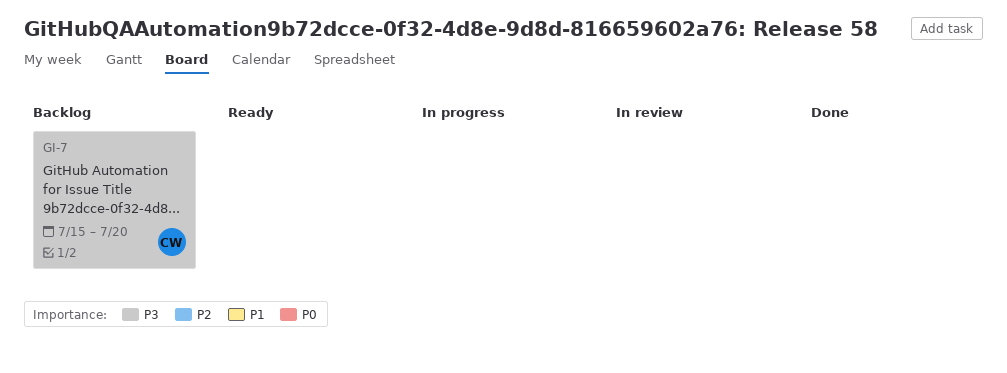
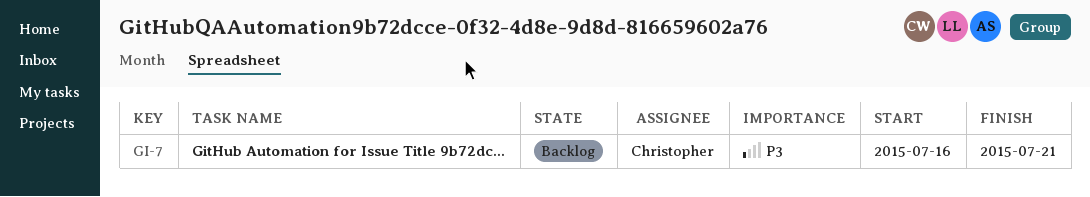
GI-7, start: Jul 15 -> Jul 16
GI-7, due: Jul 20 -> Jul 21

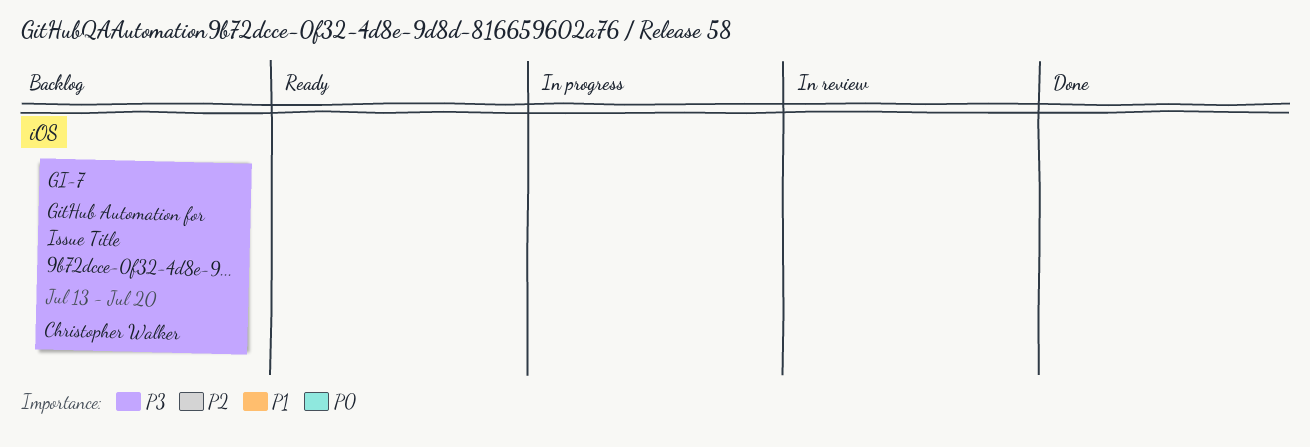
GI-7, start: Jul 16 -> Jul 13
GI-7, due: Jul 21 -> Jul 20

